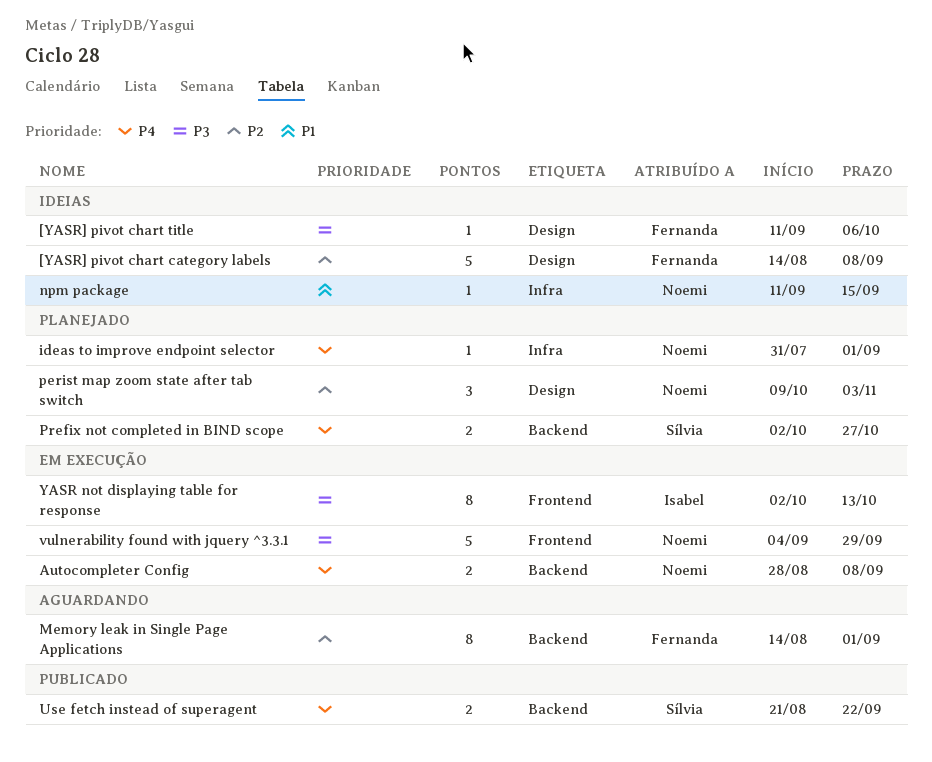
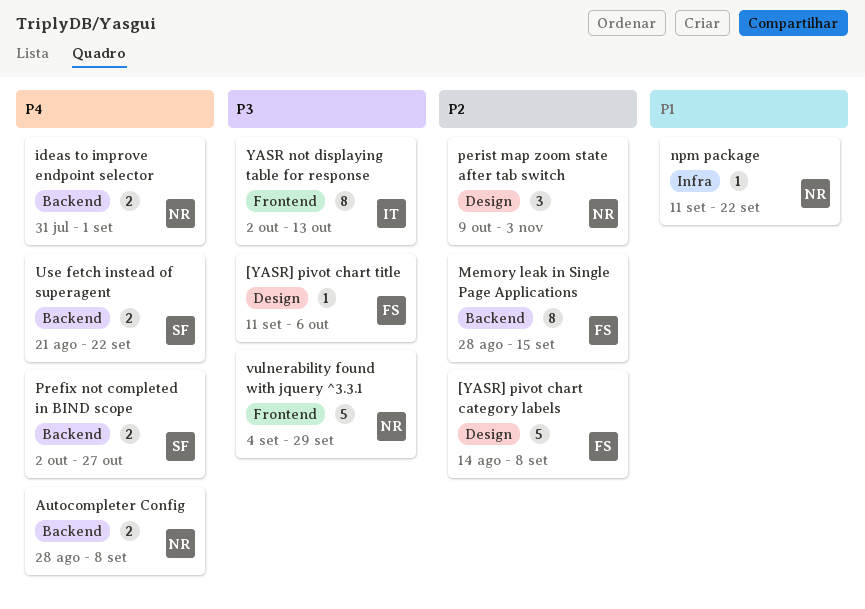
ideas to improve endpoint selector, label: Infra -> Backend
ideas to improve endpoint selector, estimate: 1 -> 2
Memory leak in Single Page Applications, start: Aug 14 -> Aug 28
Memory leak in Single Page Applications, due: Sep 1 -> Sep 15
npm package, due: Sep 15 -> Sep 22

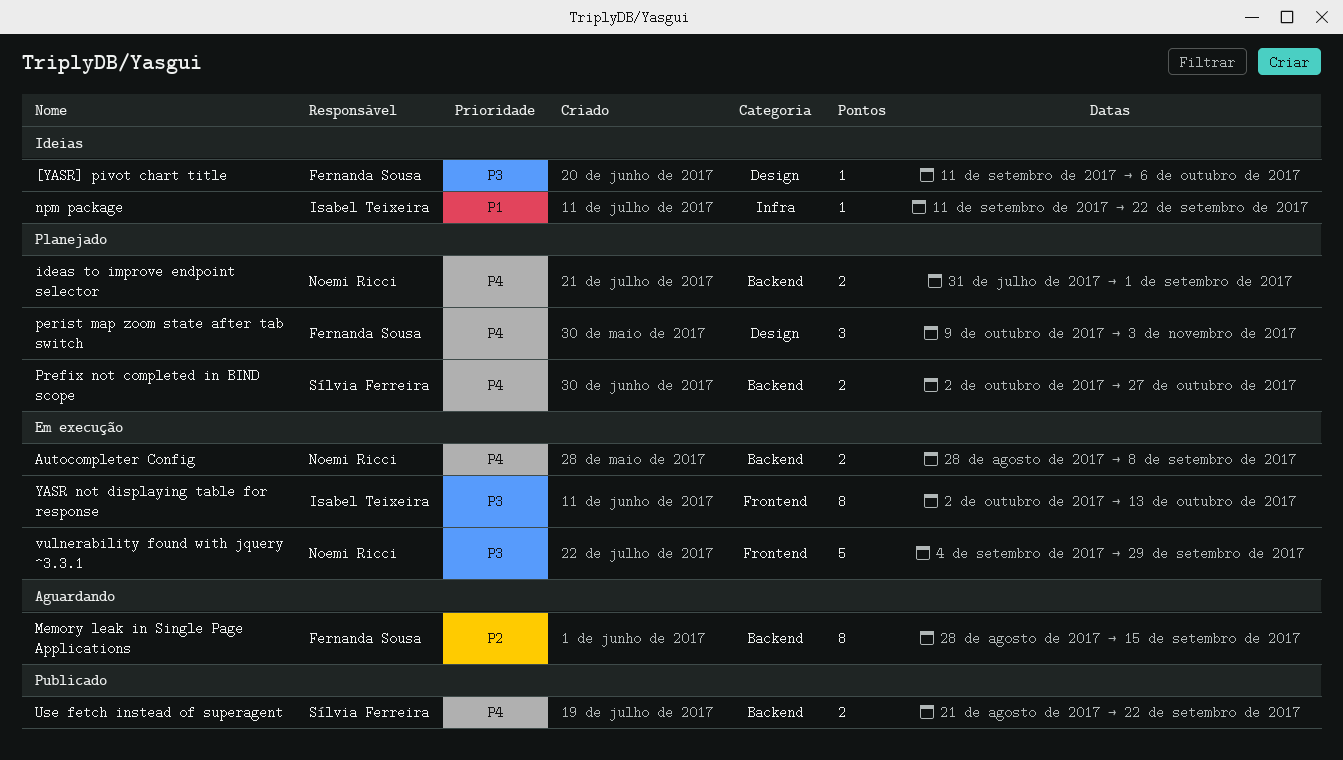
[YASR] pivot chart category labels: present -> none
npm package, owner: Noemi Ricci -> Isabel Teixeira
perist map zoom state after tab switch, owner: Noemi Ricci -> Fernanda Sousa
perist map zoom state after tab switch, priority: P2 -> P4

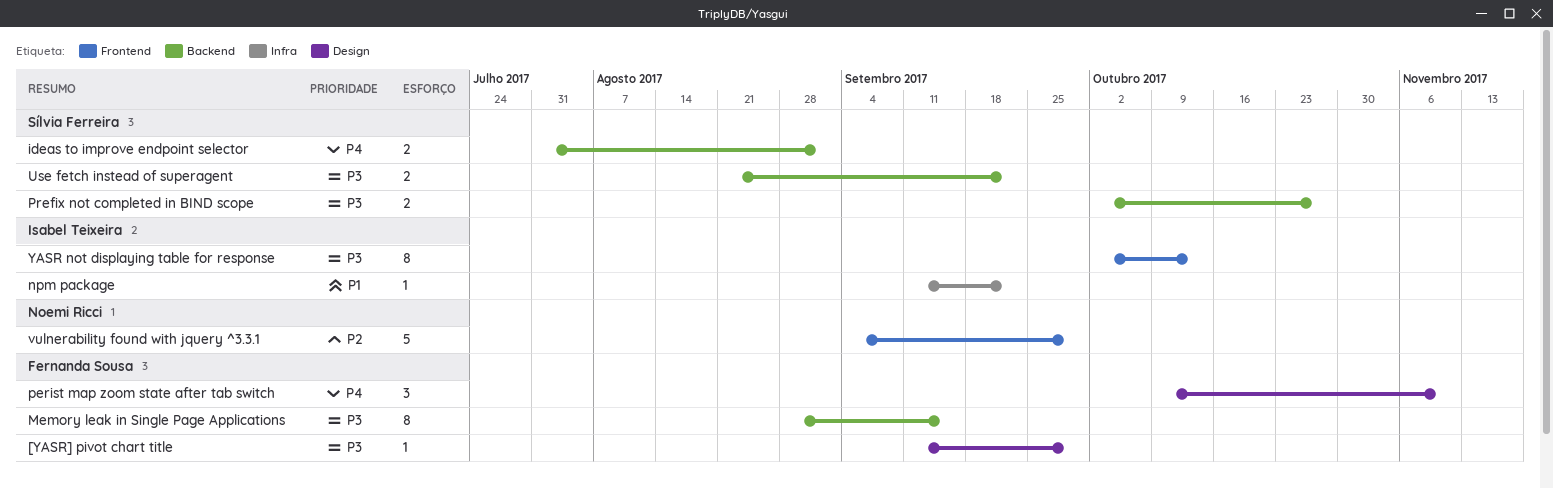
[YASR] pivot chart title, due: Oct 6 -> Sep 29
Autocompleter Config: present -> none
ideas to improve endpoint selector, owner: Noemi Ricci -> Sílvia Ferreira
Memory leak in Single Page Applications, priority: P2 -> P3
perist map zoom state after tab switch, due: Nov 3 -> Nov 10
Prefix not completed in BIND scope, priority: P4 -> P3
Use fetch instead of superagent, priority: P4 -> P3
vulnerability found with jquery ^3.3.1, priority: P3 -> P2

